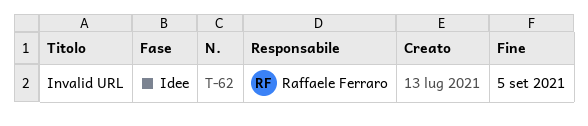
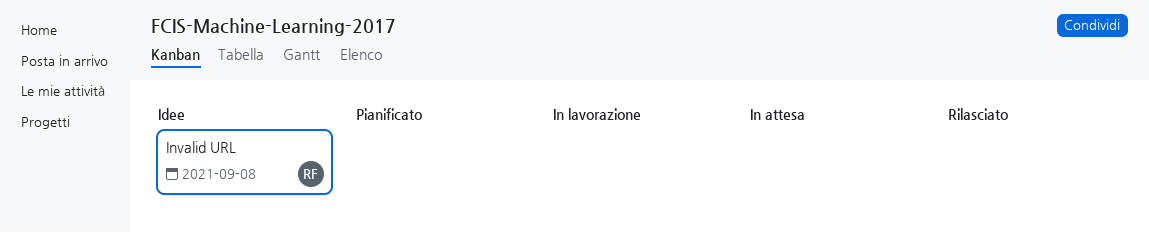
Invalid URL, due: Sep 5 -> Sep 8

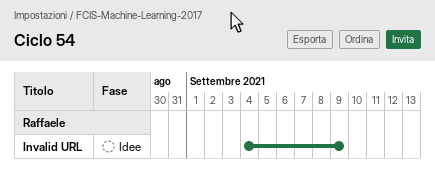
Invalid URL, due: Sep 8 -> Sep 9

